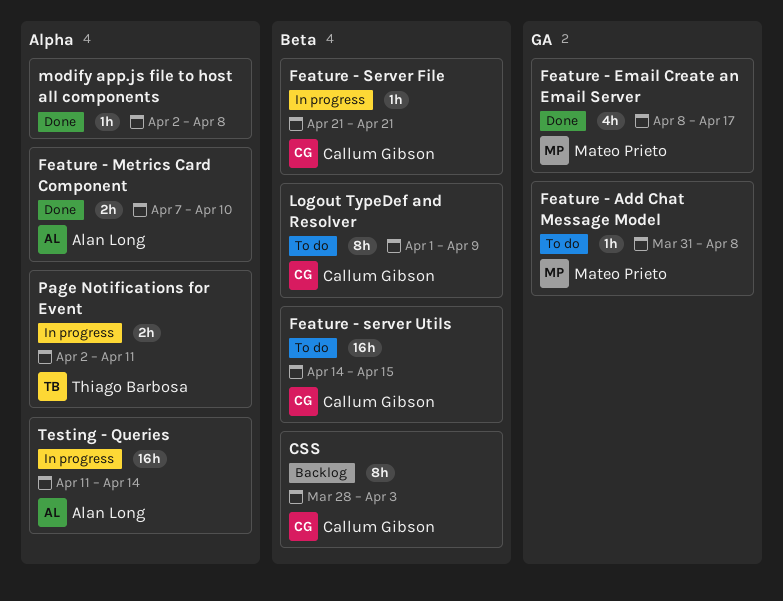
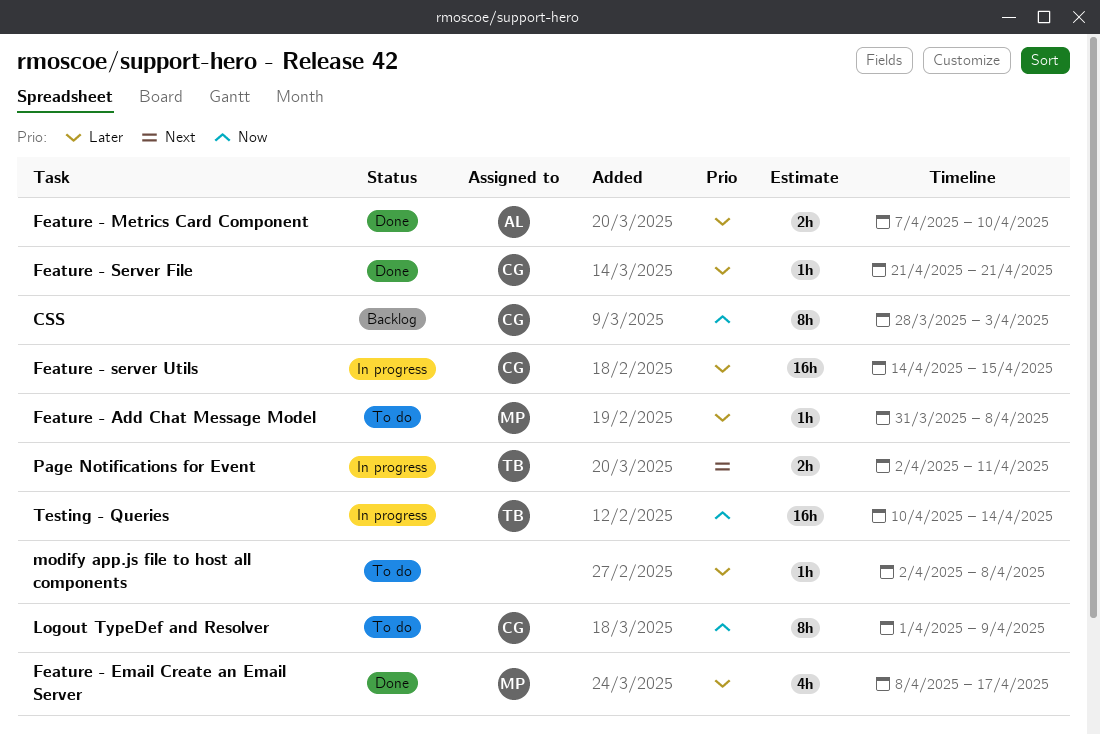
Feature - Server File, status: In progress -> Done
Feature - server Utils, status: To do -> In progress
modify app.js file to host all components, status: Done -> To do
Testing - Queries, owner: Alan Long -> Thiago Barbosa
Testing - Queries, start: Apr 11 -> Apr 10

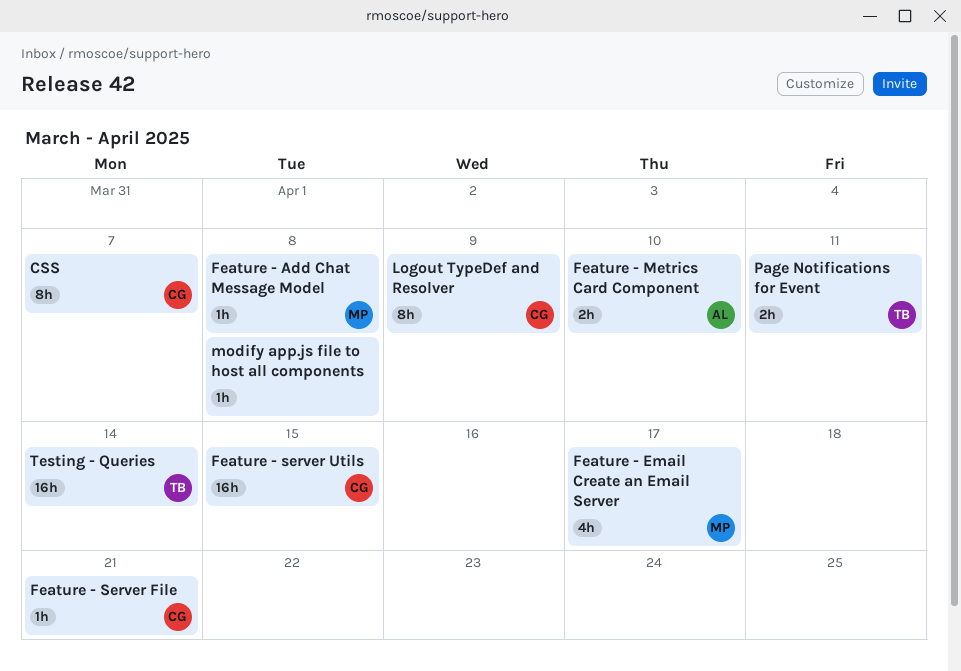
CSS, due: Apr 3 -> Apr 7

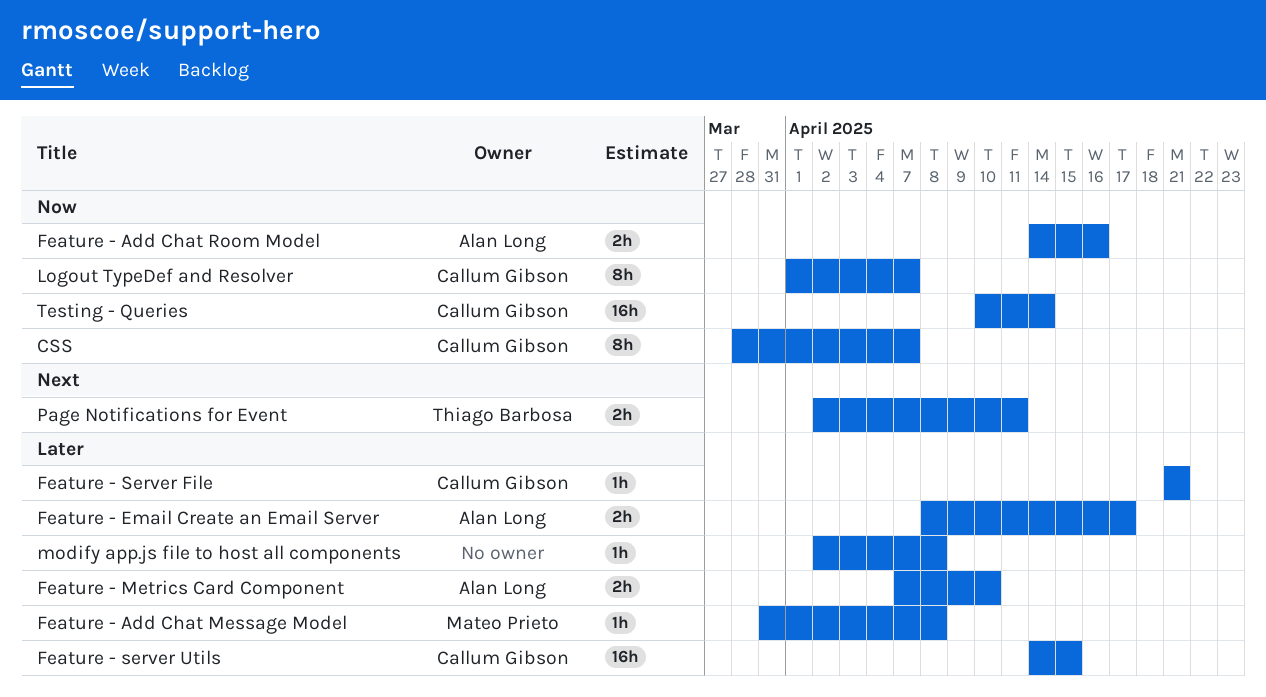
Feature - Add Chat Room Model: none -> present
Feature - Email Create an Email Server, owner: Mateo Prieto -> Alan Long
Feature - Email Create an Email Server, estimate: 4h -> 2h
Logout TypeDef and Resolver, due: Apr 9 -> Apr 7
Testing - Queries, owner: Thiago Barbosa -> Callum Gibson

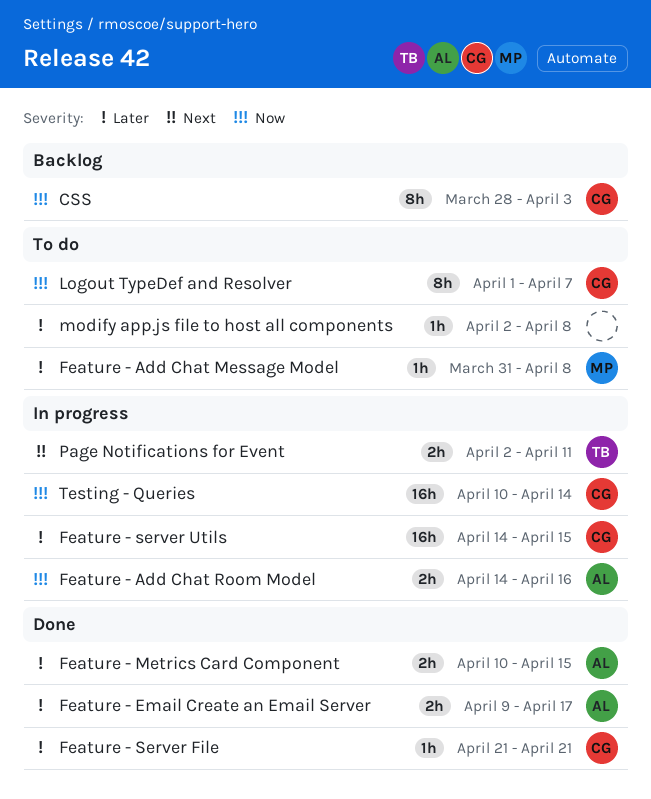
CSS, due: Apr 7 -> Apr 3
Feature - Email Create an Email Server, start: Apr 8 -> Apr 9
Feature - Metrics Card Component, start: Apr 7 -> Apr 10
Feature - Metrics Card Component, due: Apr 10 -> Apr 15

